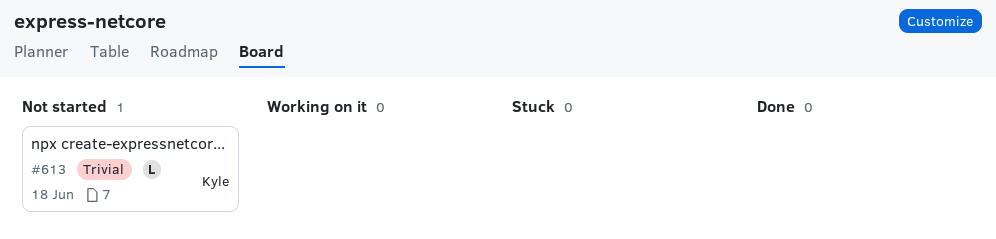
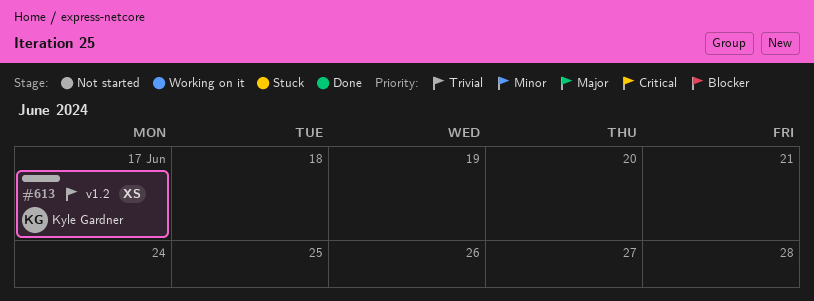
#613, estimate: L -> XS
#613, due: Jun 18 -> Jun 17

